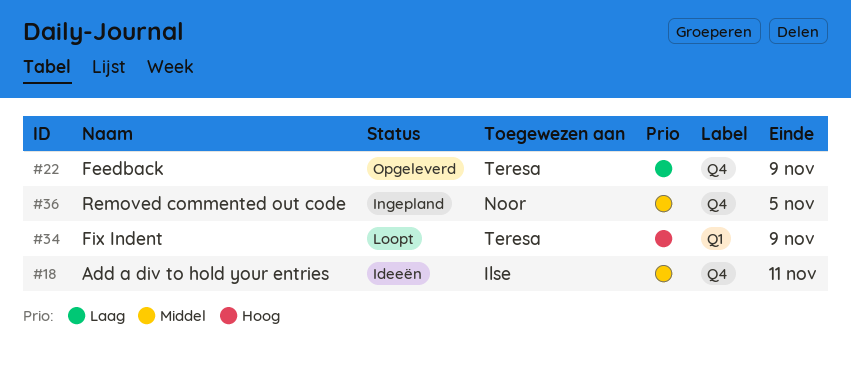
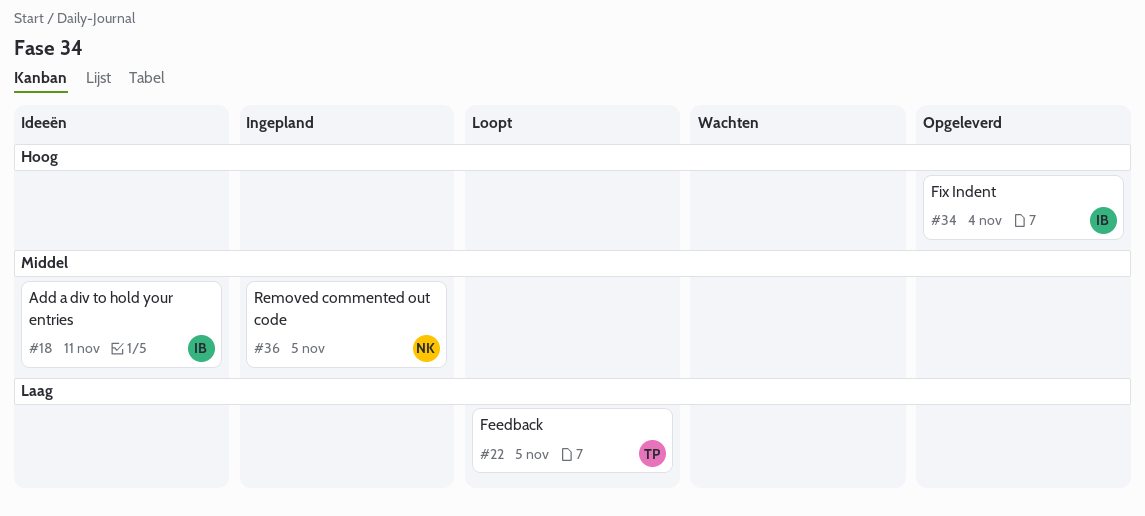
#22, status: Opgeleverd -> Loopt
#22, due: Nov 9 -> Nov 5
#34, status: Loopt -> Opgeleverd
#34, owner: Teresa -> Ilse
#34, due: Nov 9 -> Nov 4

